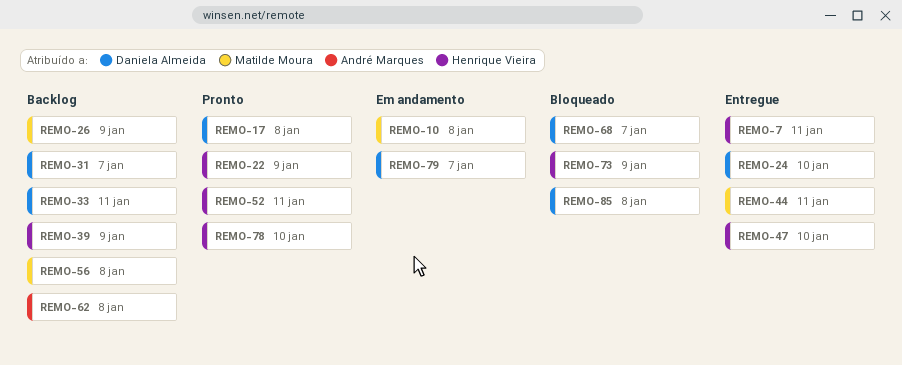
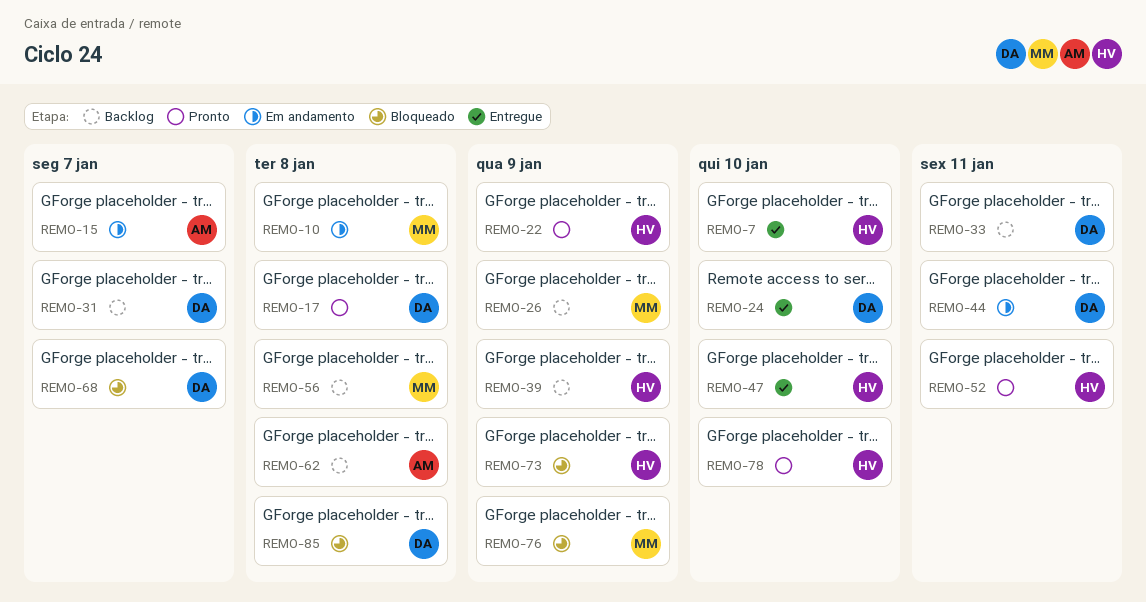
REMO-7, due: Jan 11 -> Jan 10
REMO-15: none -> present
REMO-44, status: Entregue -> Em andamento
REMO-44, owner: Matilde Moura -> Daniela Almeida
REMO-76: none -> present
REMO-79: present -> none

